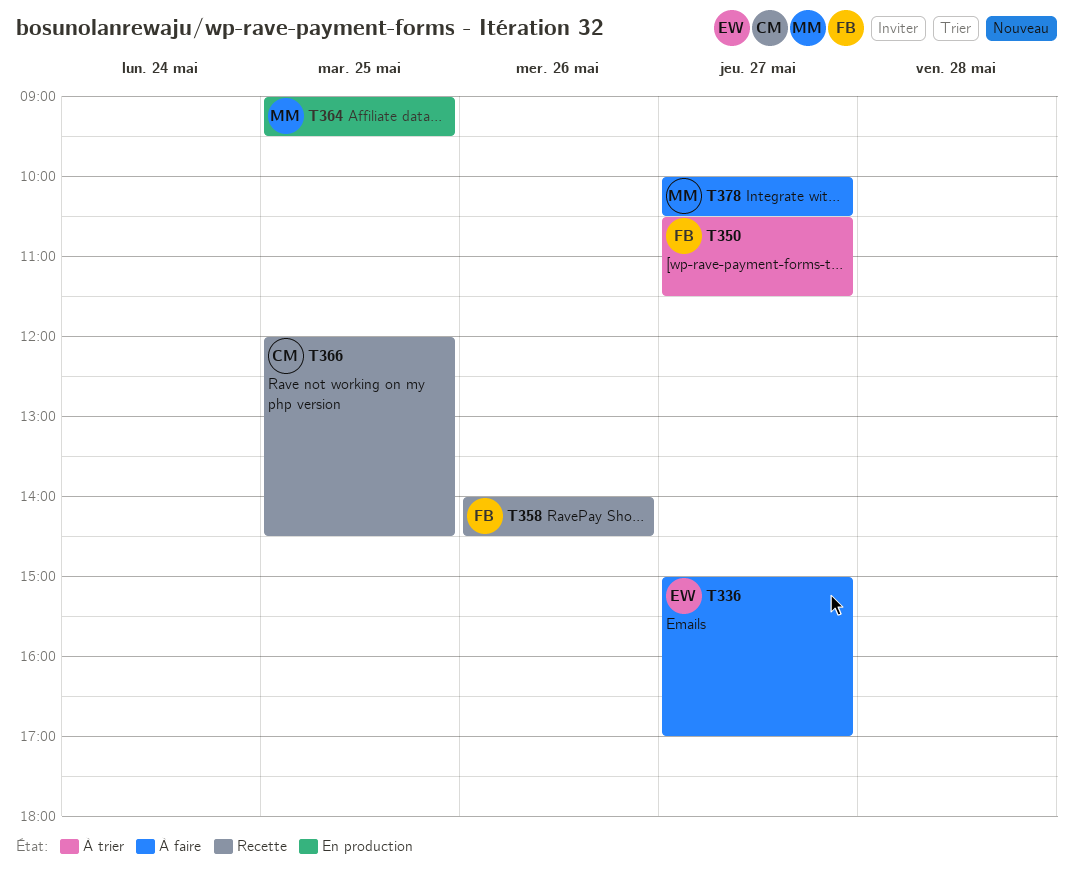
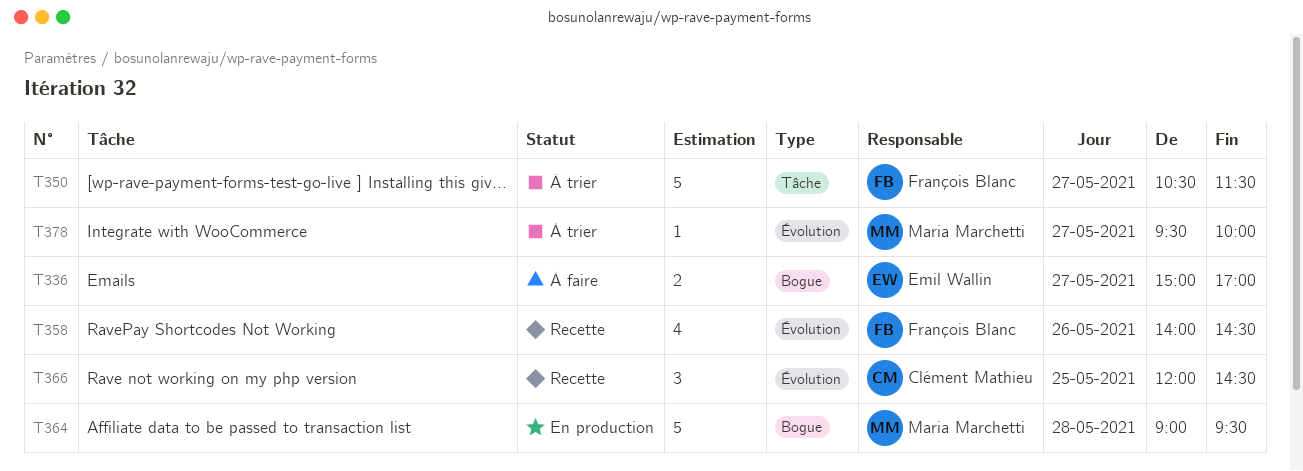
T364, day: May 25 -> May 28
T378, status: À faire -> À trier
T378, begins: 10:00 -> 09:30
T378, ends: 10:30 -> 10:00

